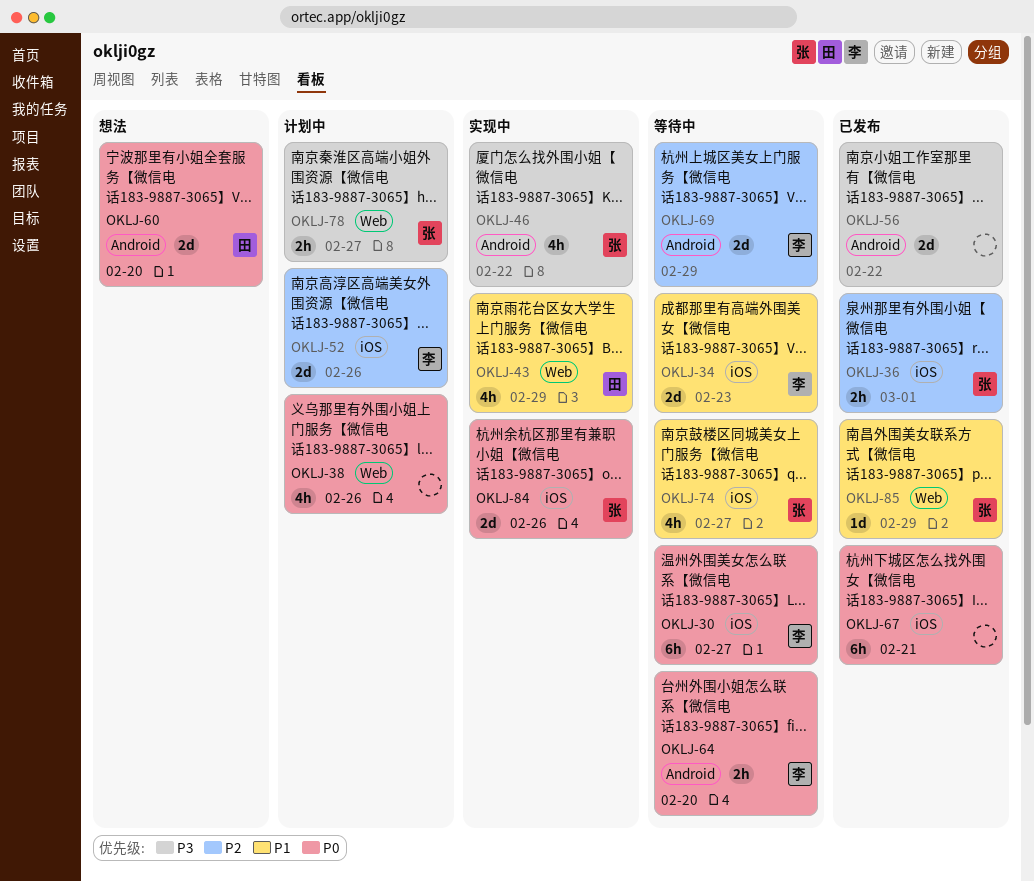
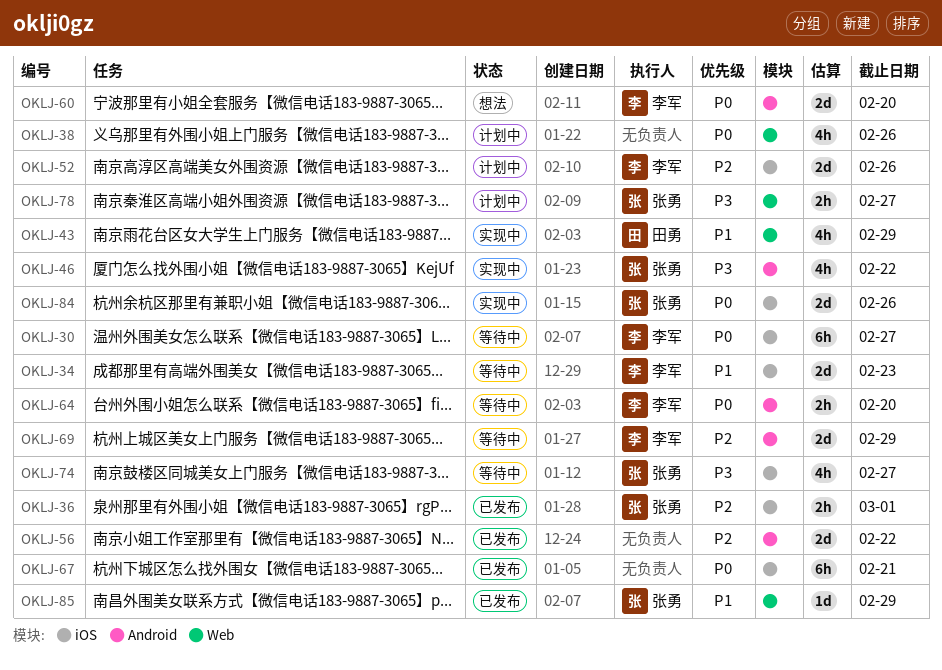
OKLJ-56, priority: P3 -> P2
OKLJ-60, owner: 田勇 -> 李军
OKLJ-74, priority: P1 -> P3

